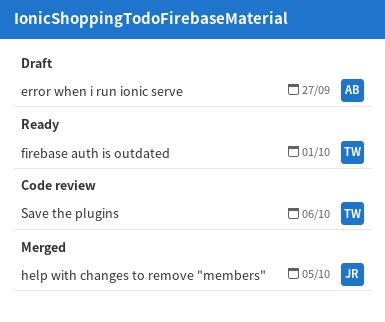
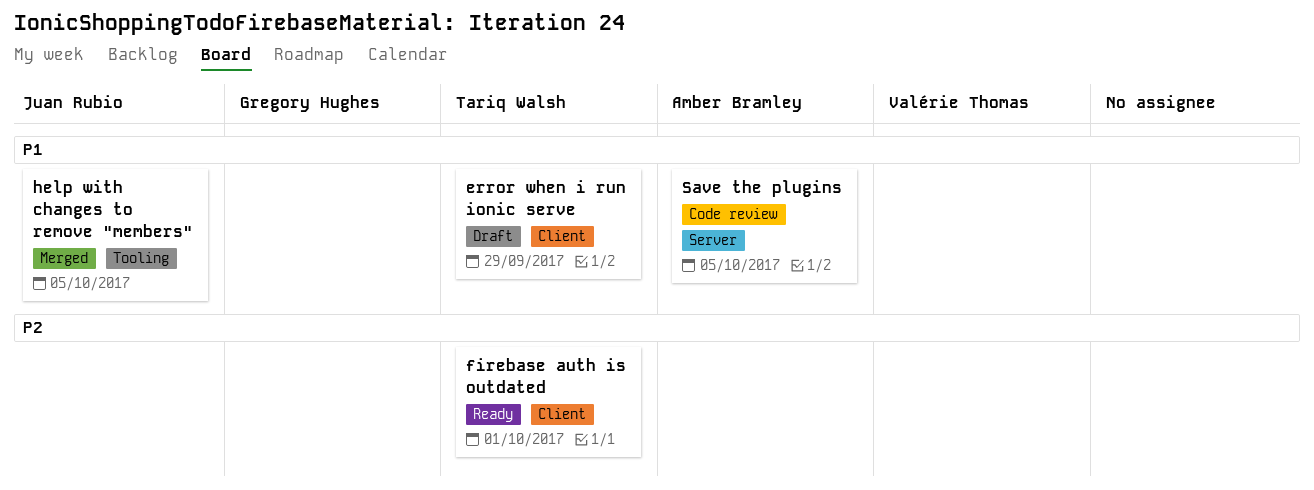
error when i run ionic serve, owner: Amber Bramley -> Tariq Walsh
error when i run ionic serve, due: Sep 27 -> Sep 29
Save the plugins, owner: Tariq Walsh -> Amber Bramley
Save the plugins, due: Oct 6 -> Oct 5

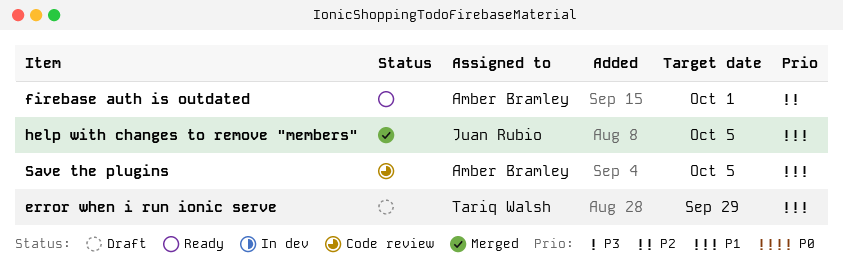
firebase auth is outdated, owner: Tariq Walsh -> Amber Bramley

